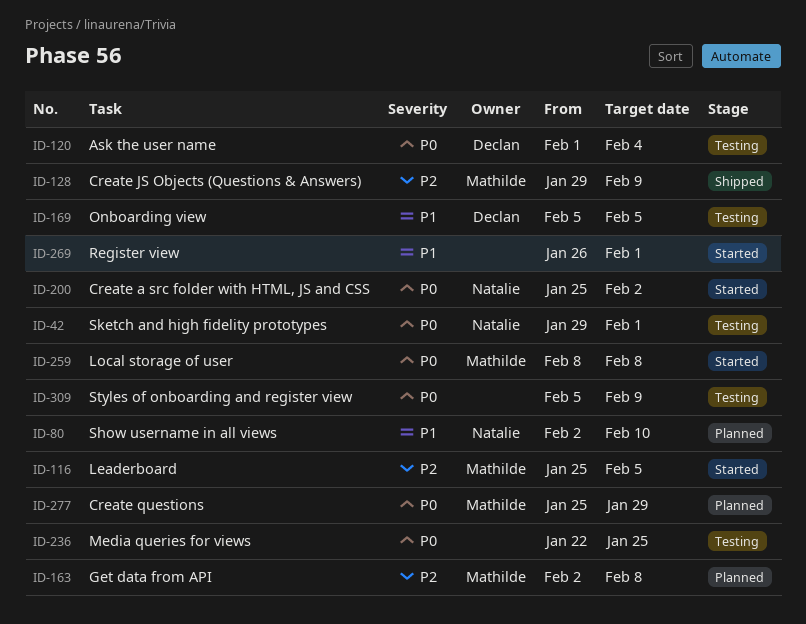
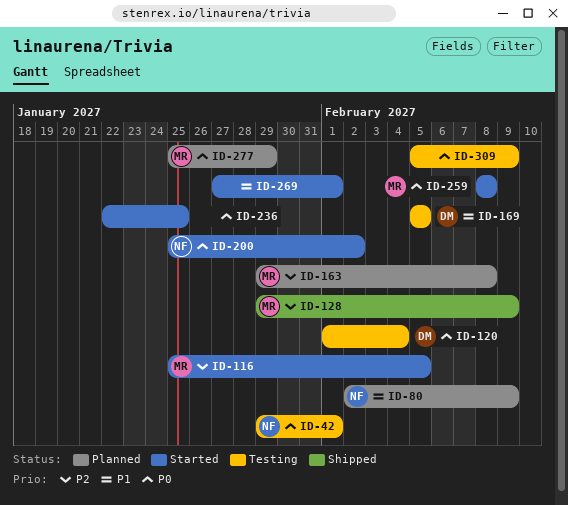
ID-80, due: Feb 10 -> Feb 9
ID-163, start: Feb 2 -> Jan 29
ID-236, status: Testing -> Started
ID-269, start: Jan 26 -> Jan 27

